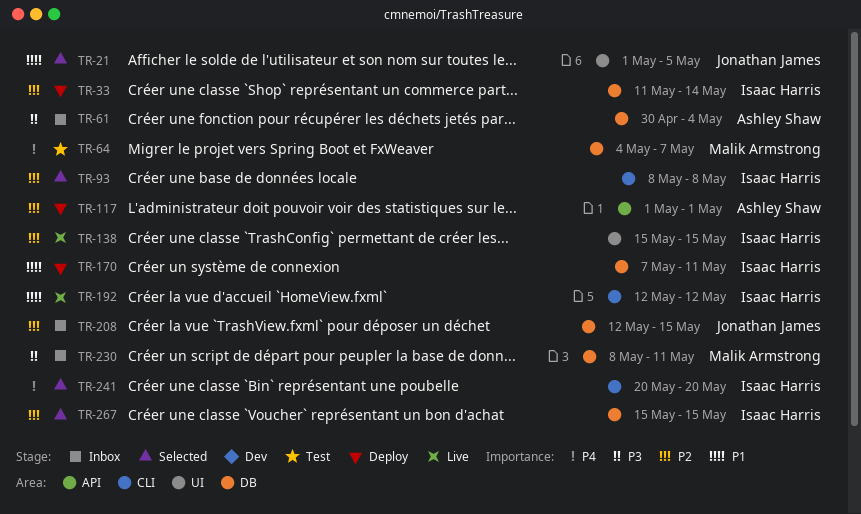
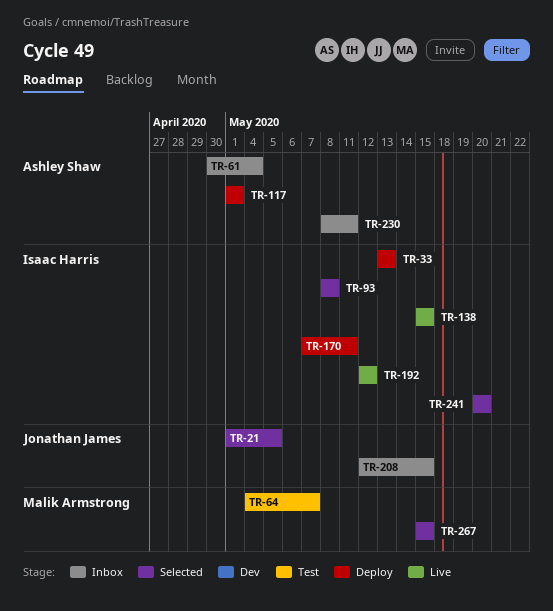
TR-33, start: May 11 -> May 13
TR-33, due: May 14 -> May 13
TR-230, owner: Malik Armstrong -> Ashley Shaw
TR-267, owner: Isaac Harris -> Malik Armstrong

